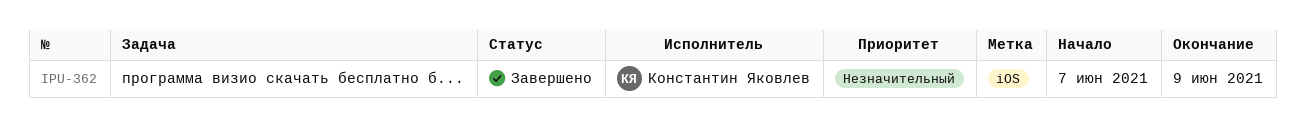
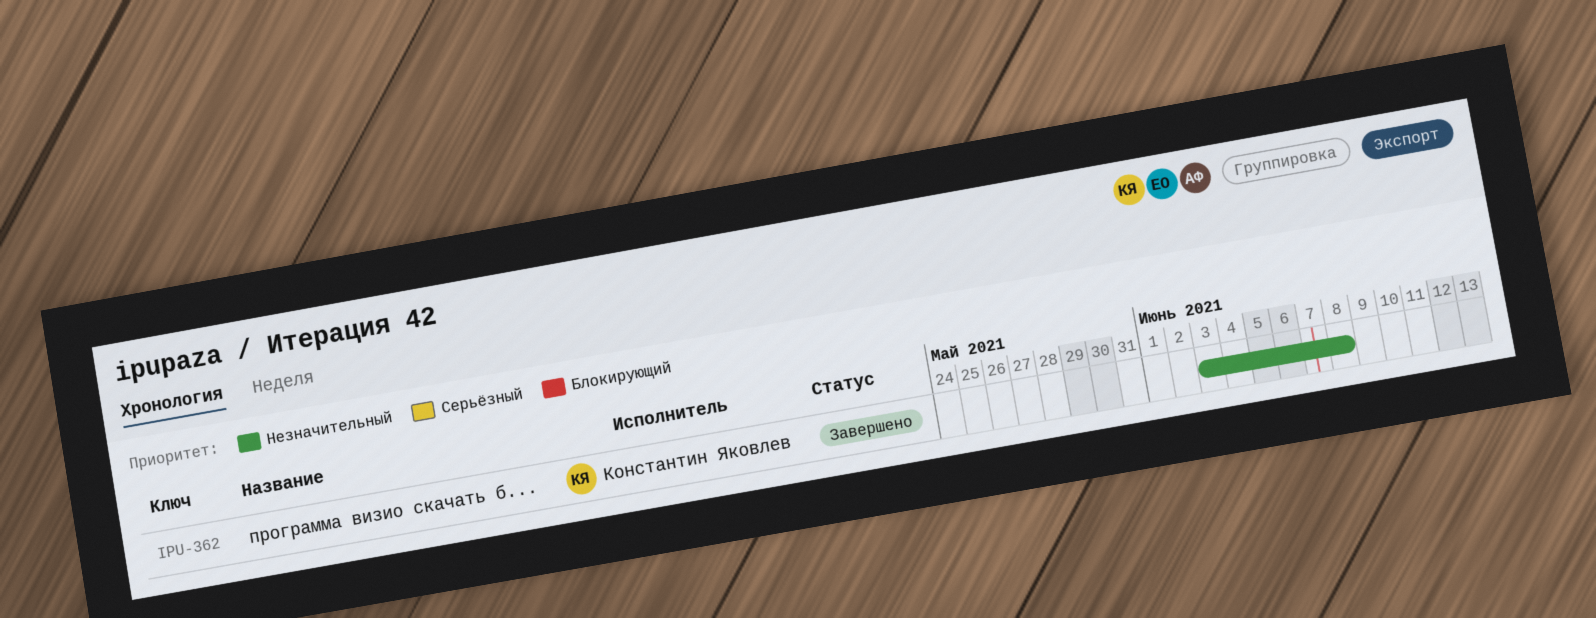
IPU-362, start: Jun 7 -> Jun 3
IPU-362, due: Jun 9 -> Jun 8

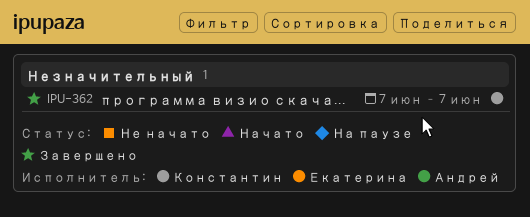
IPU-362, start: Jun 3 -> Jun 7
IPU-362, due: Jun 8 -> Jun 7

